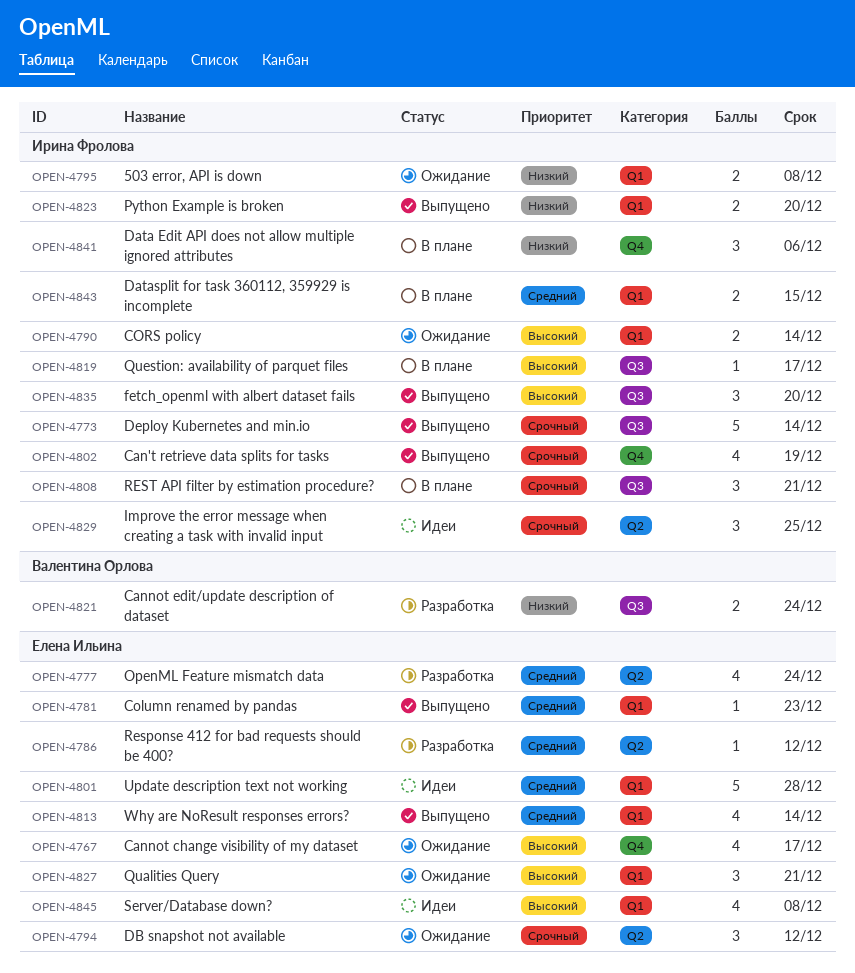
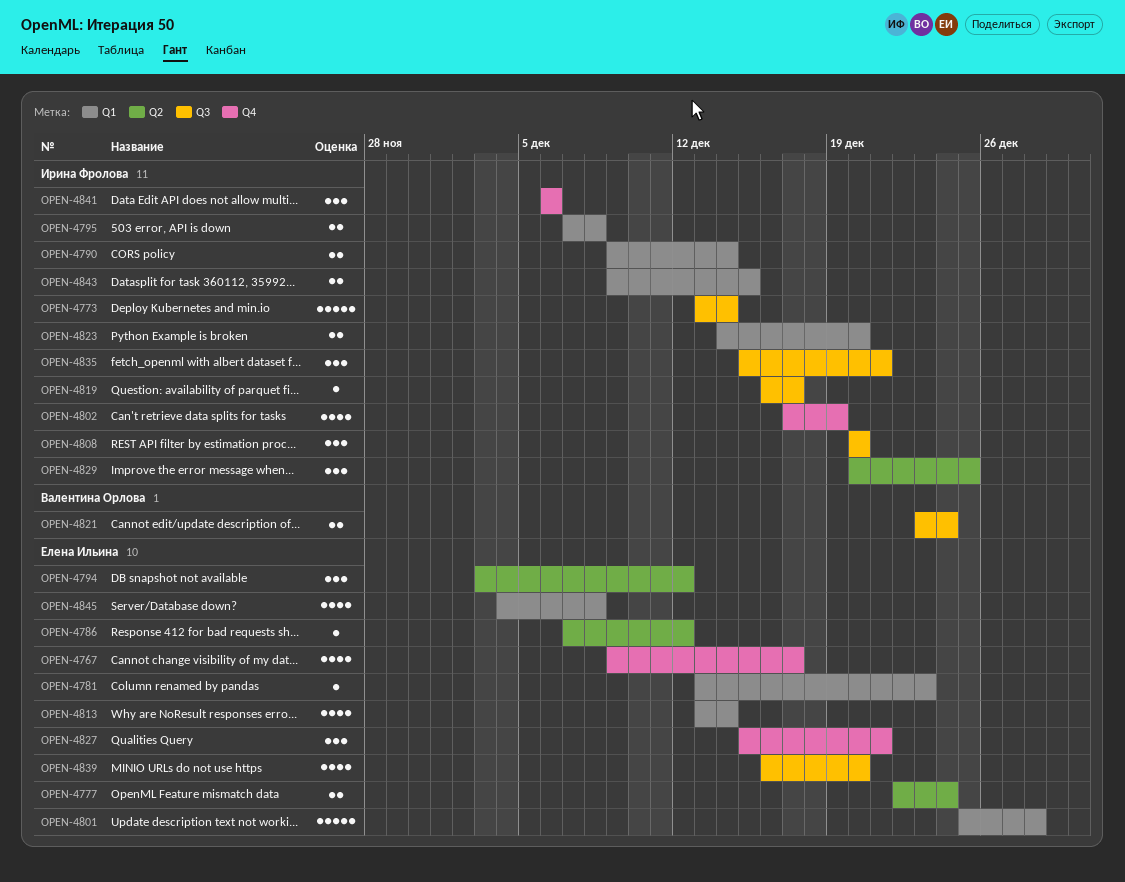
OPEN-4777, estimate: 4 -> 2
OPEN-4808, due: Dec 21 -> Dec 20
OPEN-4827, label: Q1 -> Q4
OPEN-4835, due: Dec 20 -> Dec 21
OPEN-4839: none -> present

